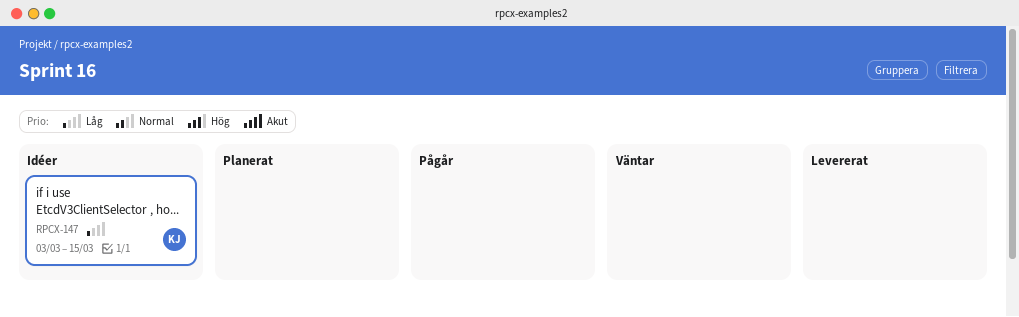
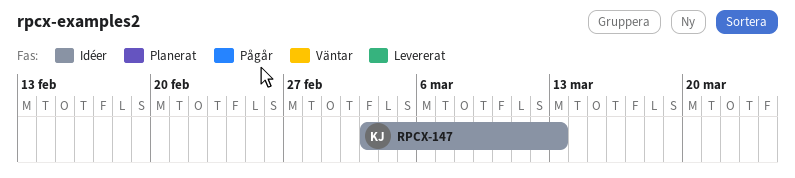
RPCX-147, due: Mar 15 -> Mar 13

